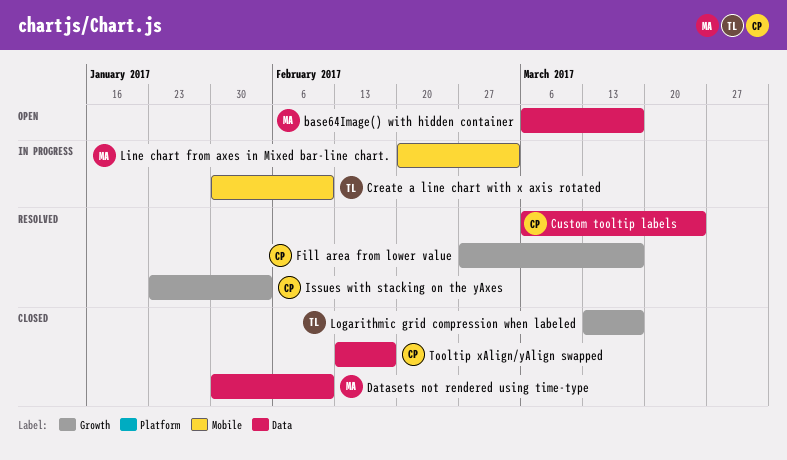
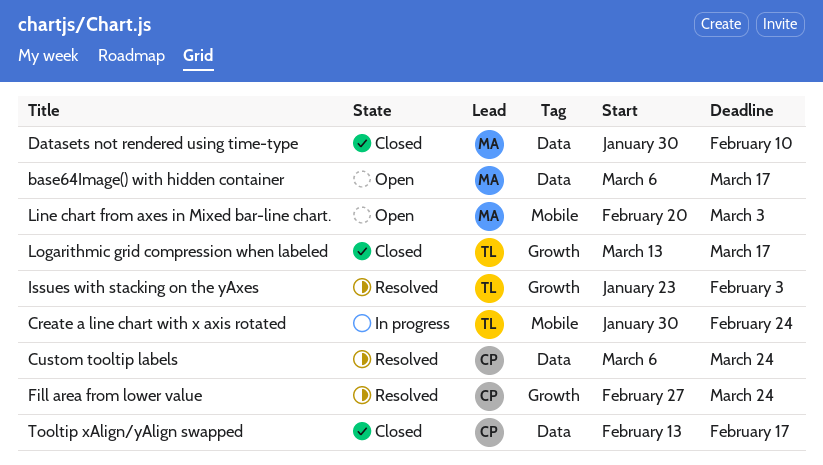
Create a line chart with x axis rotated, due: Feb 10 -> Feb 24
Fill area from lower value, due: Mar 17 -> Mar 24
Issues with stacking on the yAxes, owner: CP -> TL
Line chart from axes in Mixed bar-line chart., status: In progress -> Open

